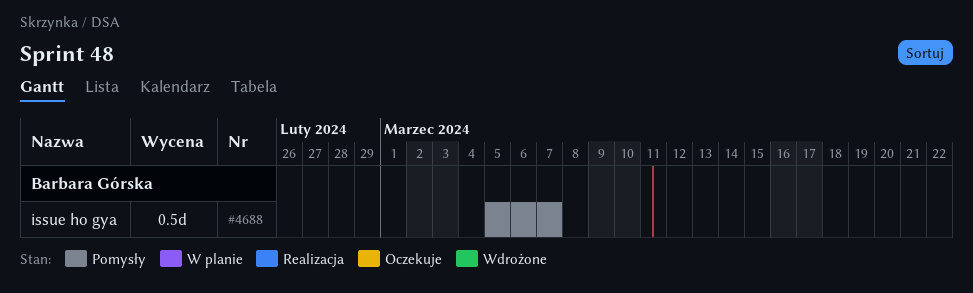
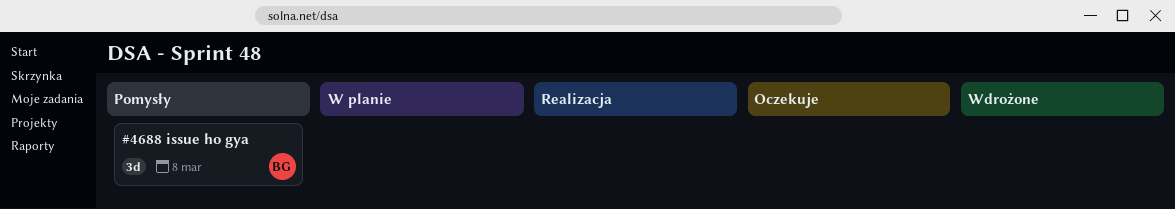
#4688, estimate: 0.5d -> 3d
#4688, due: Mar 7 -> Mar 8

